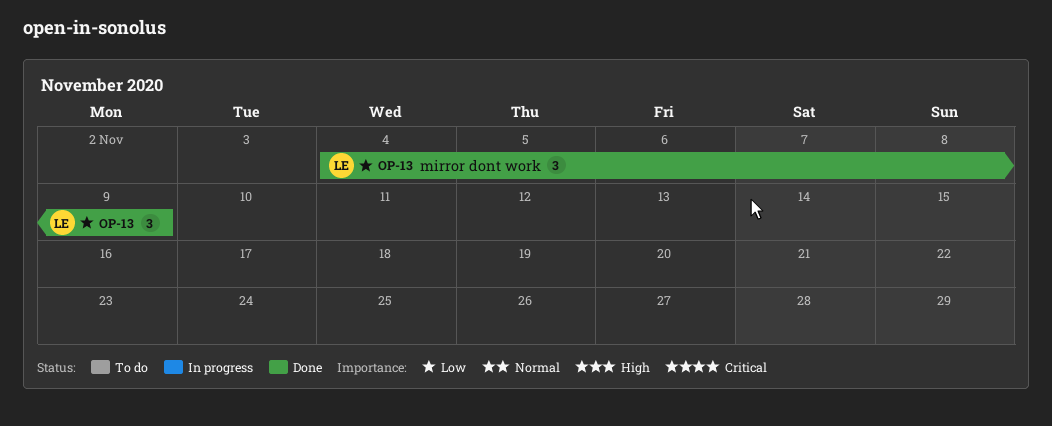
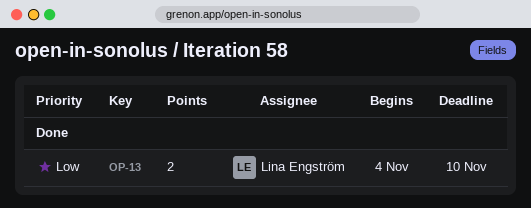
OP-13, estimate: 3 -> 2
OP-13, due: Nov 9 -> Nov 10

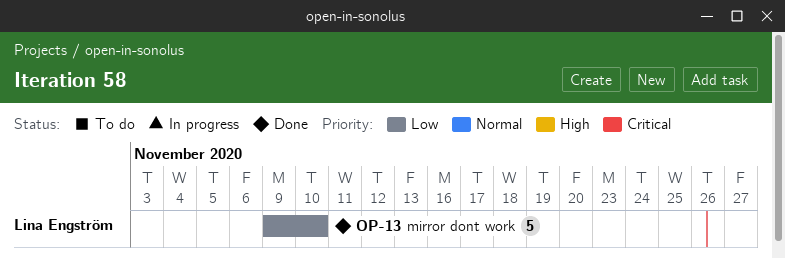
OP-13, estimate: 2 -> 5
OP-13, start: Nov 4 -> Nov 9

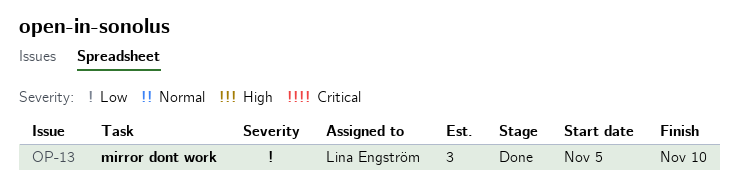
OP-13, estimate: 5 -> 3
OP-13, start: Nov 9 -> Nov 5

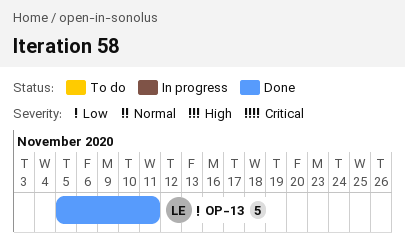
OP-13, estimate: 3 -> 5
OP-13, due: Nov 10 -> Nov 11

